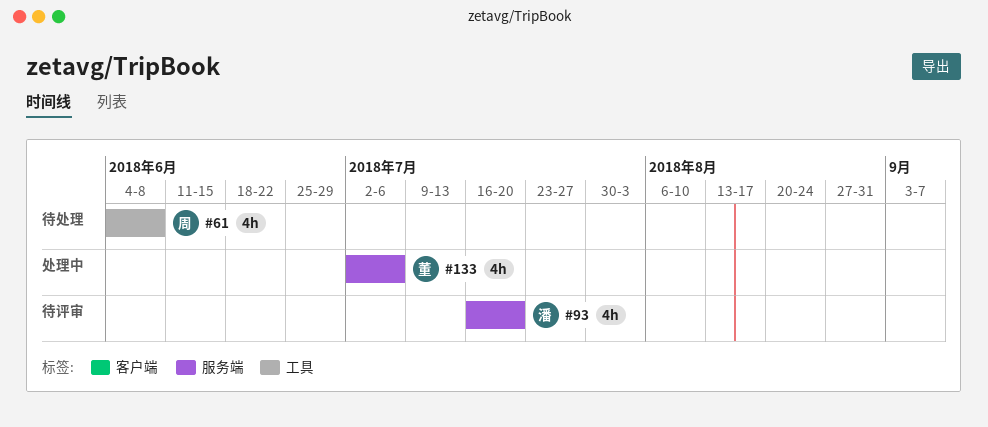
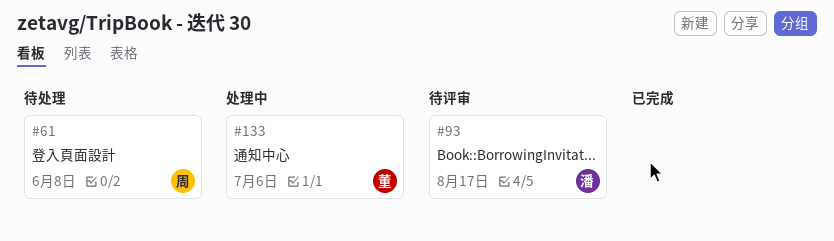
#93, due: Jul 20 -> Aug 17

